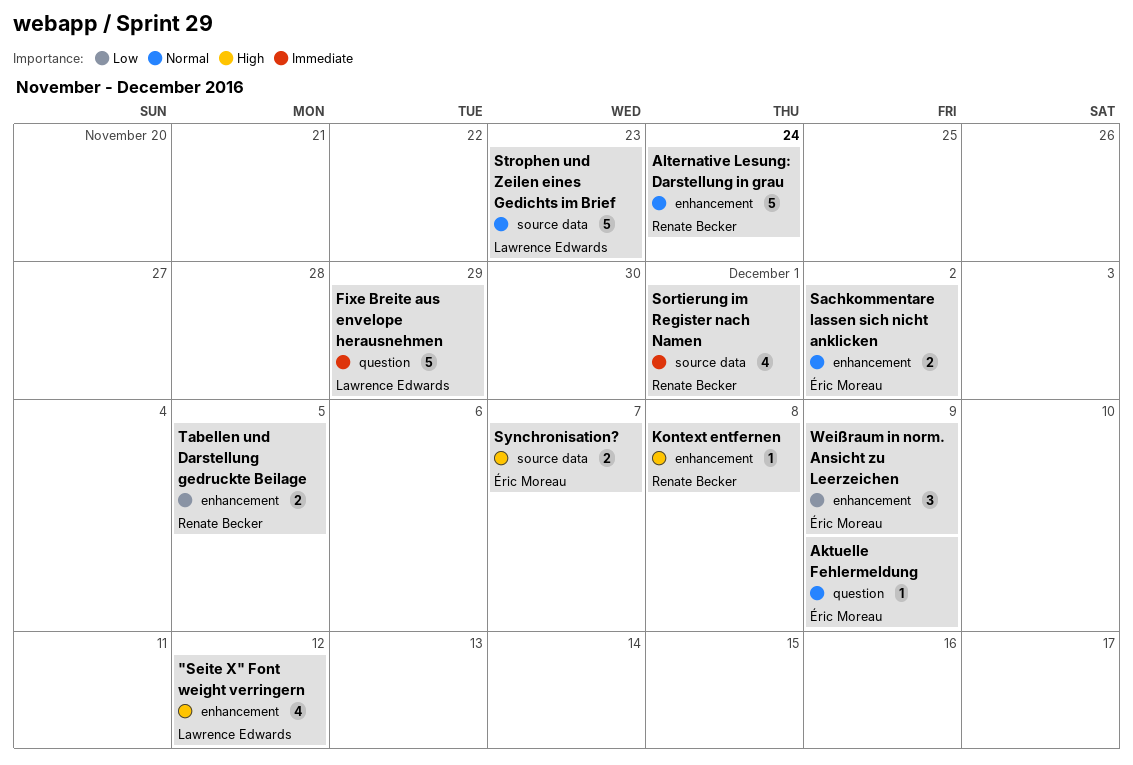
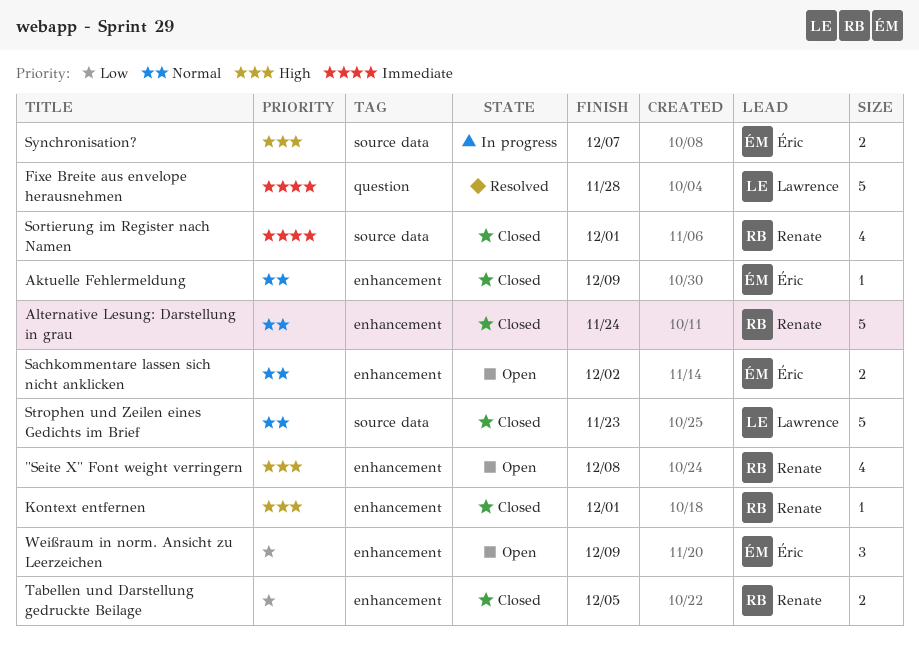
"Seite X" Font weight verringern, owner: Lawrence Edwards -> Renate Becker
"Seite X" Font weight verringern, due: Dec 12 -> Dec 8
Aktuelle Fehlermeldung, label: question -> enhancement
Fixe Breite aus envelope herausnehmen, due: Nov 29 -> Nov 28
Kontext entfernen, due: Dec 8 -> Dec 1

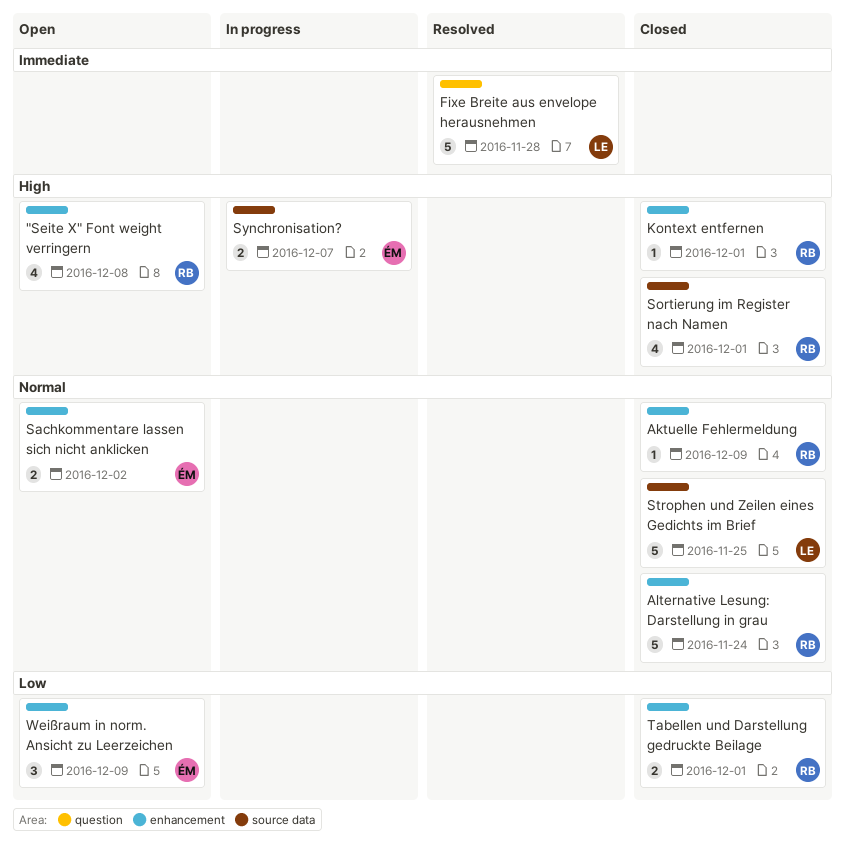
Aktuelle Fehlermeldung, owner: Éric -> Renate
Sortierung im Register nach Namen, priority: Immediate -> High
Strophen und Zeilen eines Gedichts im Brief, due: Nov 23 -> Nov 25
Tabellen und Darstellung gedruckte Beilage, due: Dec 5 -> Dec 1

